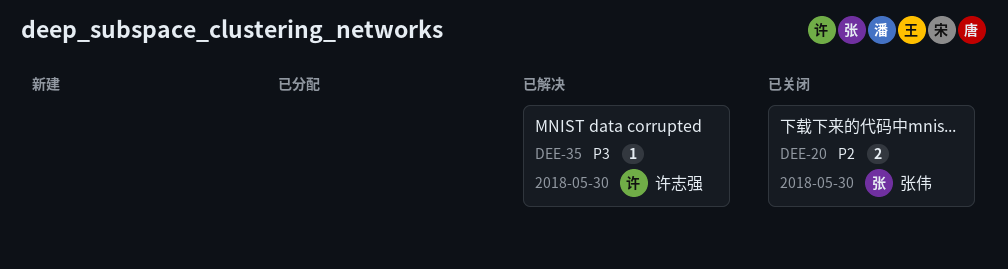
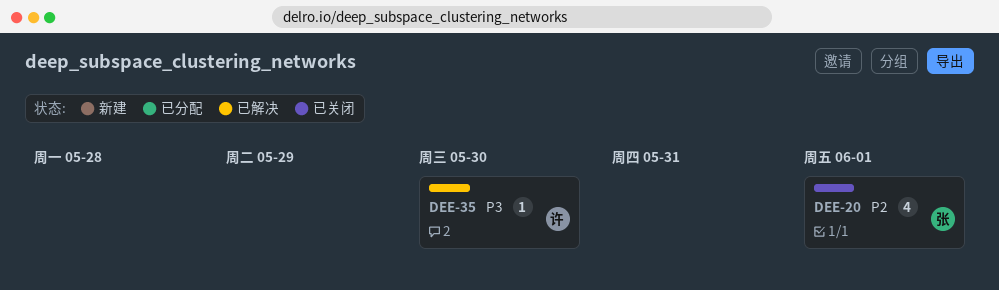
DEE-20, estimate: 2 -> 4
DEE-20, due: May 30 -> Jun 1

